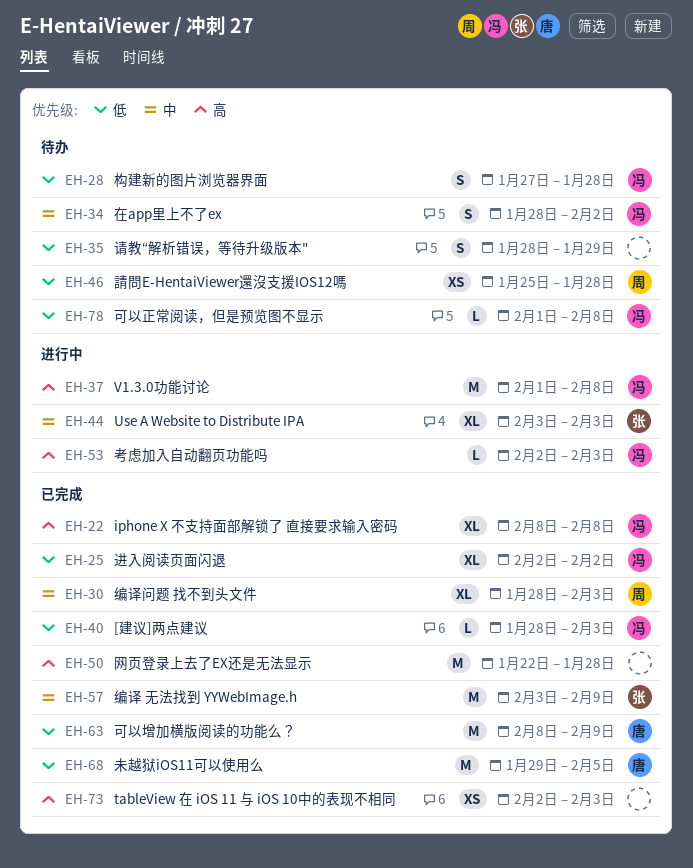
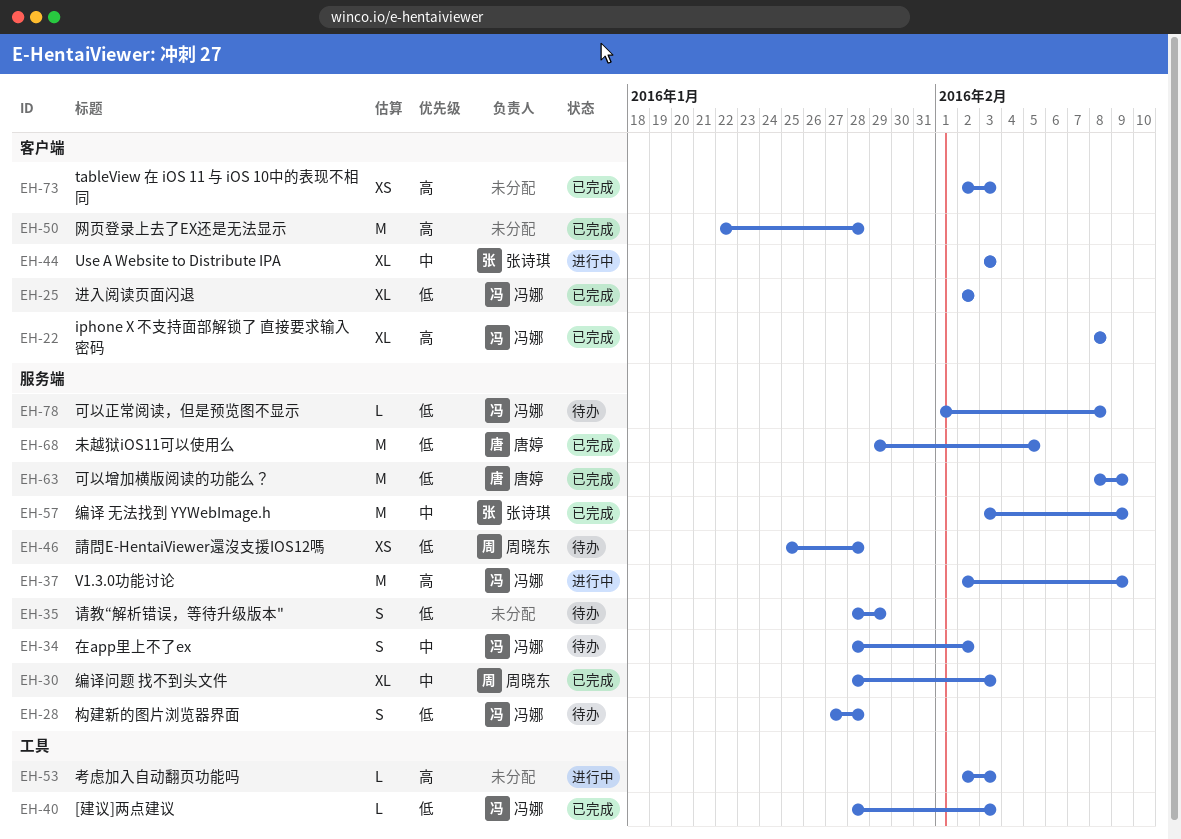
EH-37, start: Feb 1 -> Feb 2
EH-37, due: Feb 8 -> Feb 9
EH-53, owner: 冯娜 -> none

